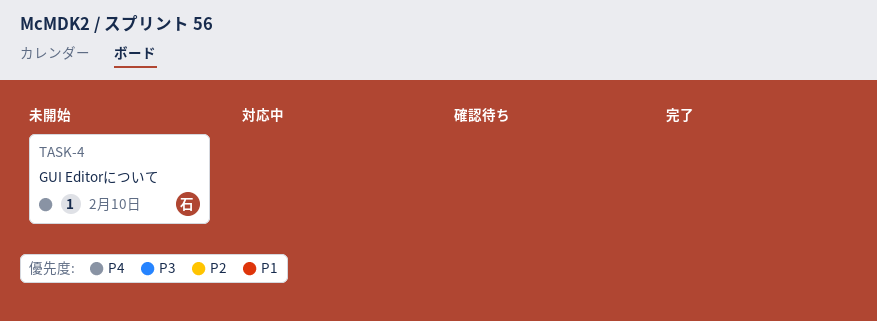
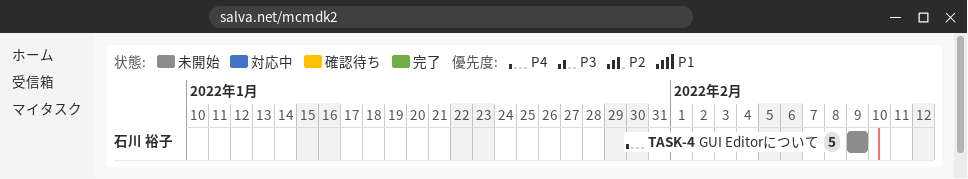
TASK-4, estimate: 1 -> 5
TASK-4, due: Feb 10 -> Feb 9

